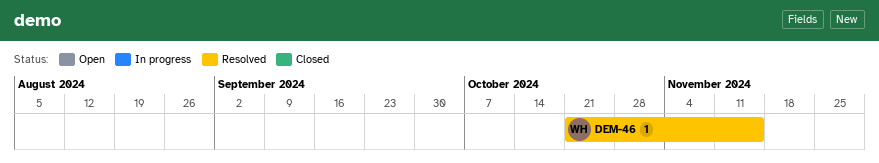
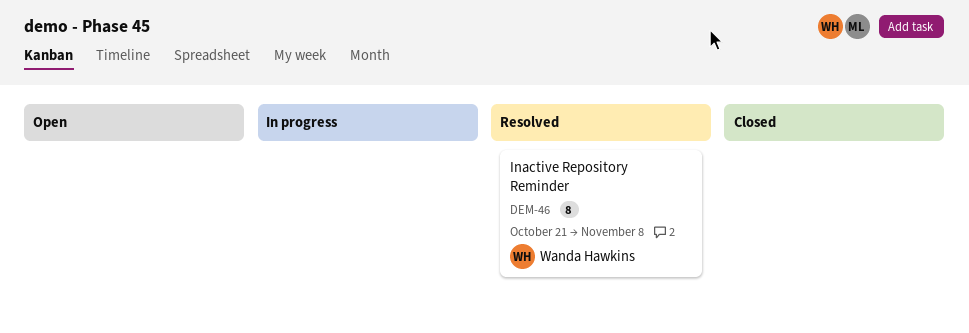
DEM-46, estimate: 1 -> 8
DEM-46, due: Nov 15 -> Nov 8

